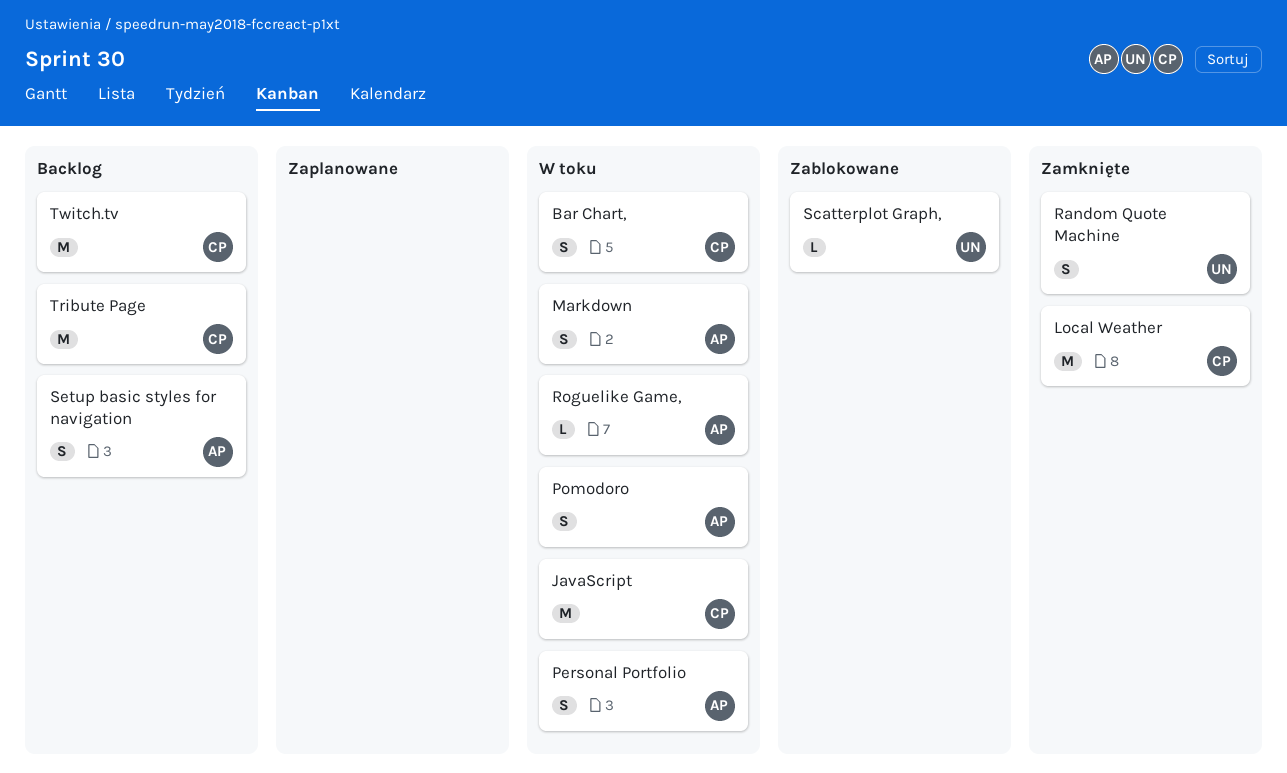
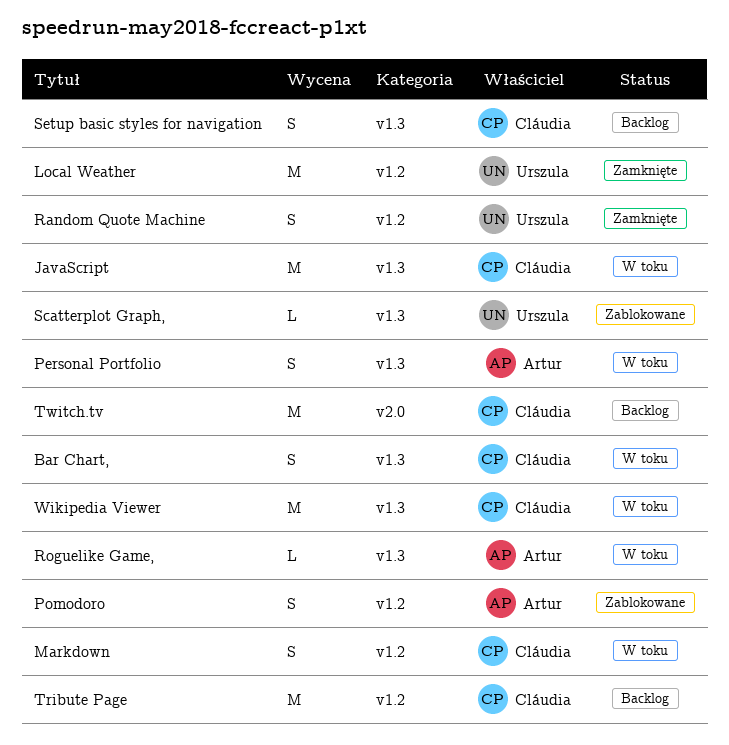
Local Weather, owner: Cláudia -> Urszula
Markdown, owner: Artur -> Cláudia
Pomodoro, status: W toku -> Zablokowane
Setup basic styles for navigation, owner: Artur -> Cláudia
Wikipedia Viewer: none -> present

